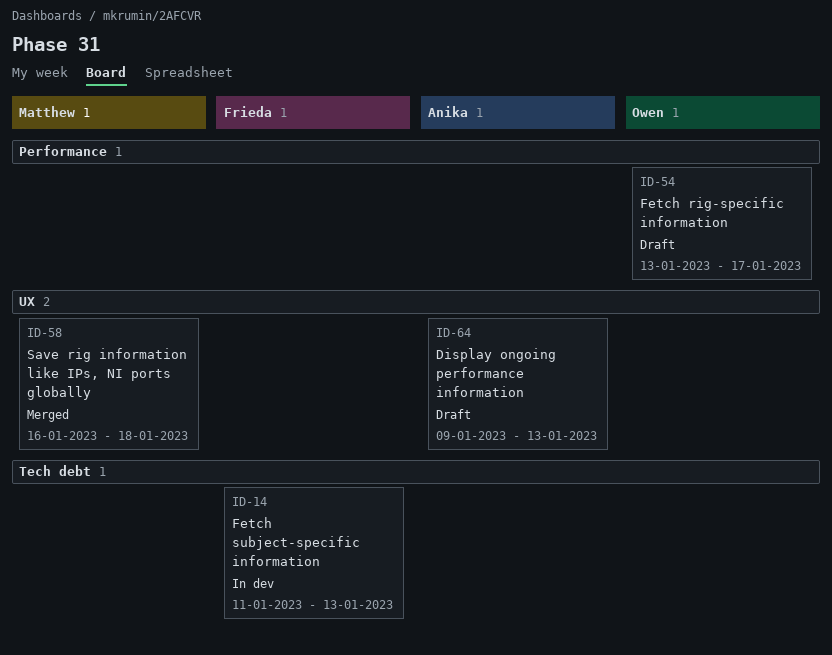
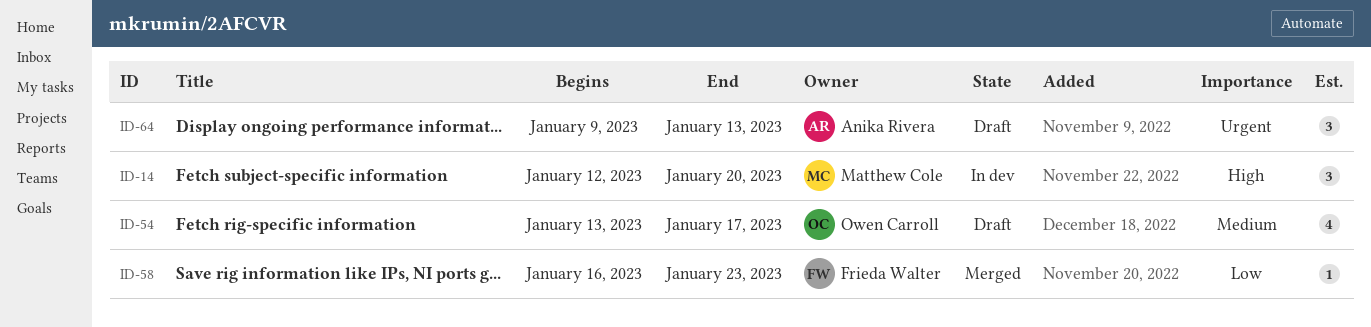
ID-14, owner: Frieda Walter -> Matthew Cole
ID-14, start: Jan 11 -> Jan 12
ID-14, due: Jan 13 -> Jan 20
ID-58, owner: Matthew Cole -> Frieda Walter
ID-58, due: Jan 18 -> Jan 23

